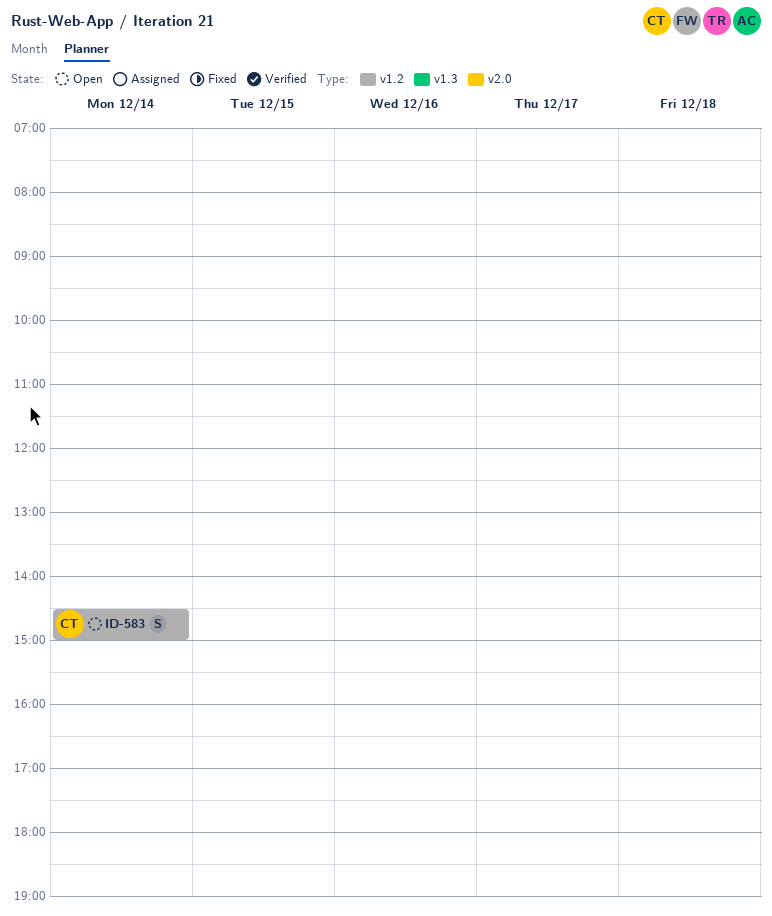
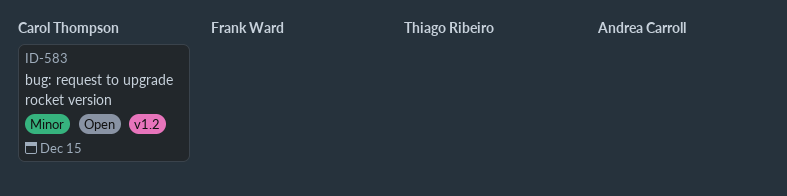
ID-583, day: Dec 14 -> Dec 15

